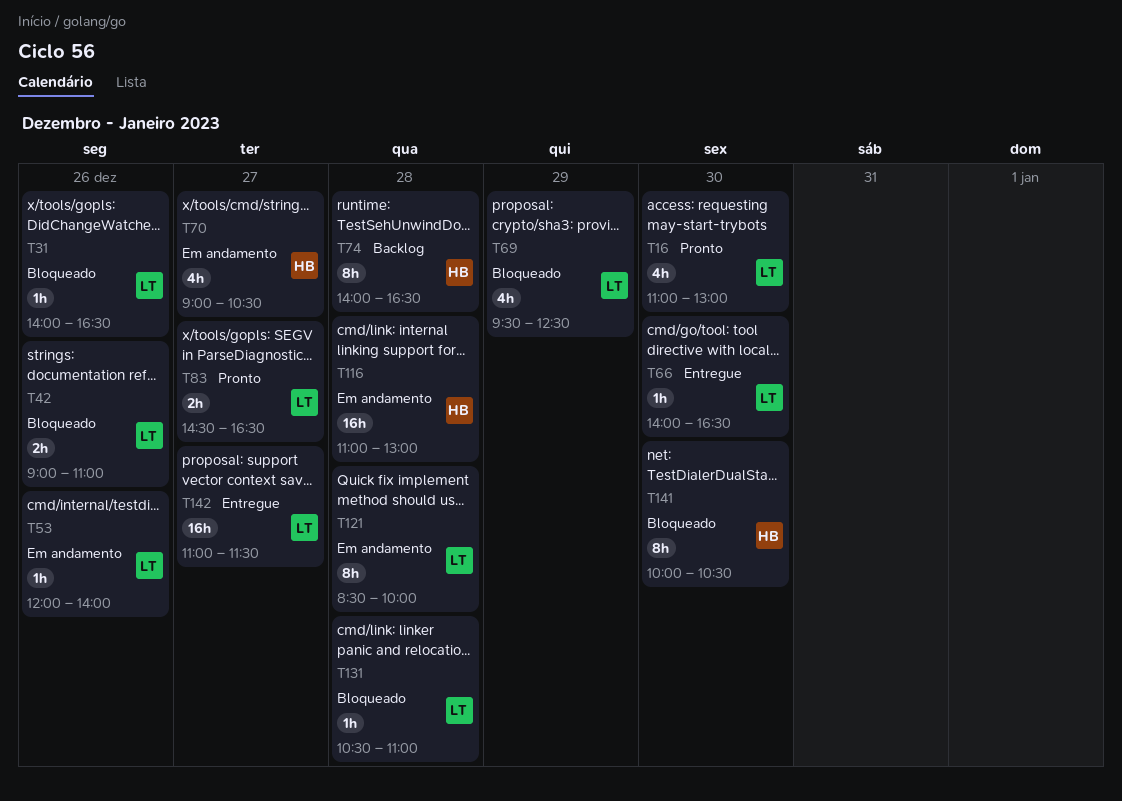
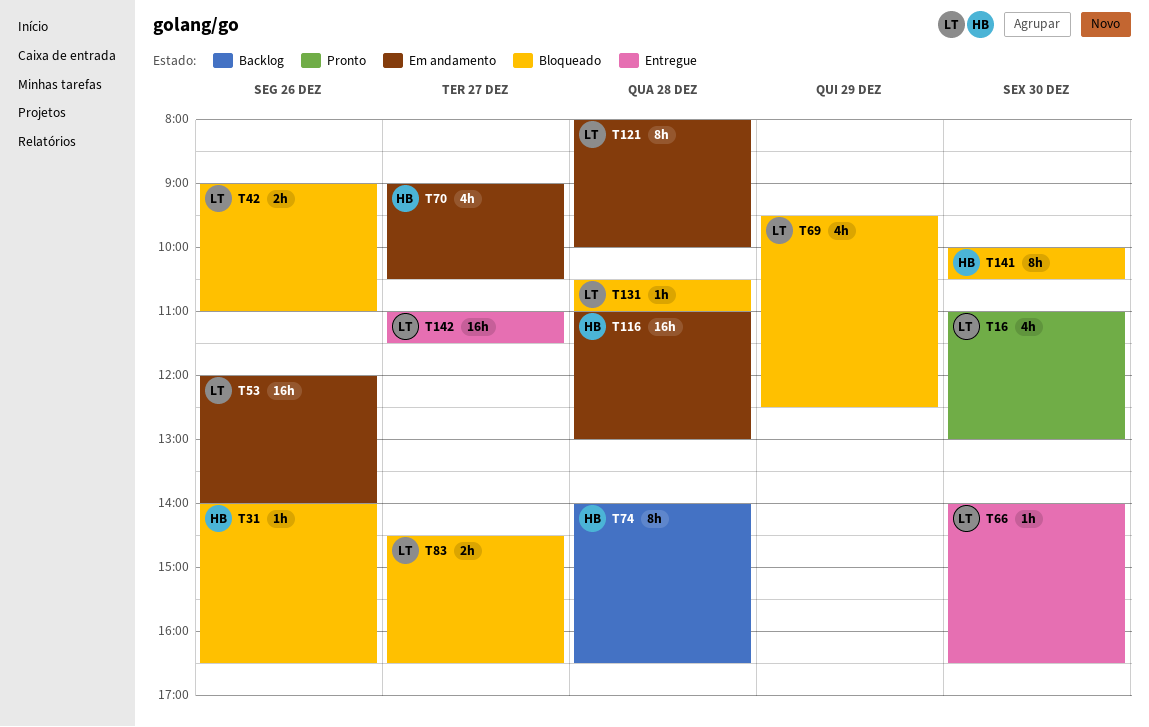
T31, owner: LT -> HB
T53, estimate: 1h -> 16h
T83, status: Pronto -> Bloqueado
T121, begins: 08:30 -> 08:00

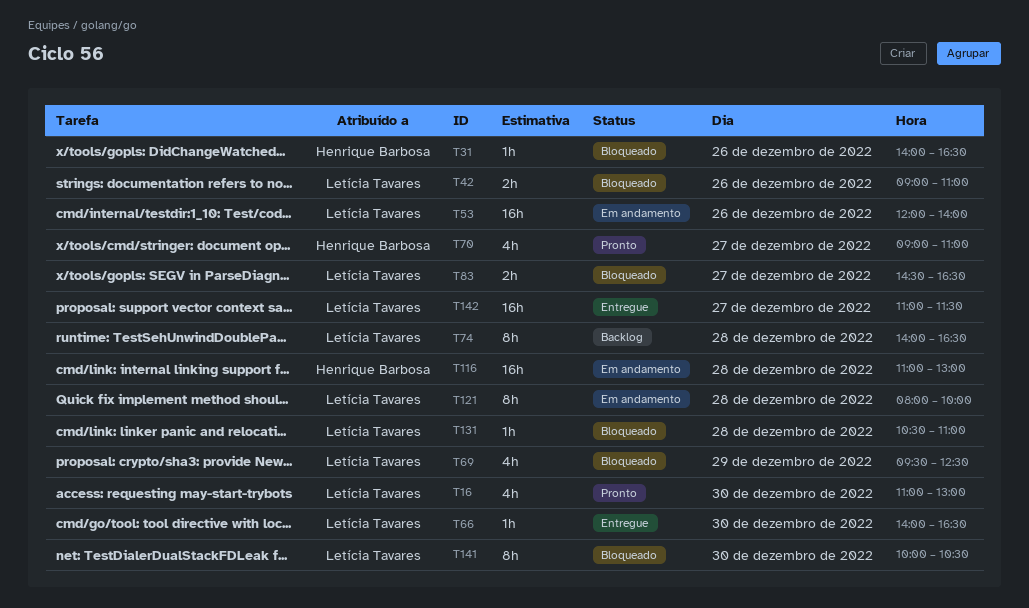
T70, status: Em andamento -> Pronto
T70, ends: 10:30 -> 11:00
T74, owner: Henrique Barbosa -> Letícia Tavares
T141, owner: Henrique Barbosa -> Letícia Tavares

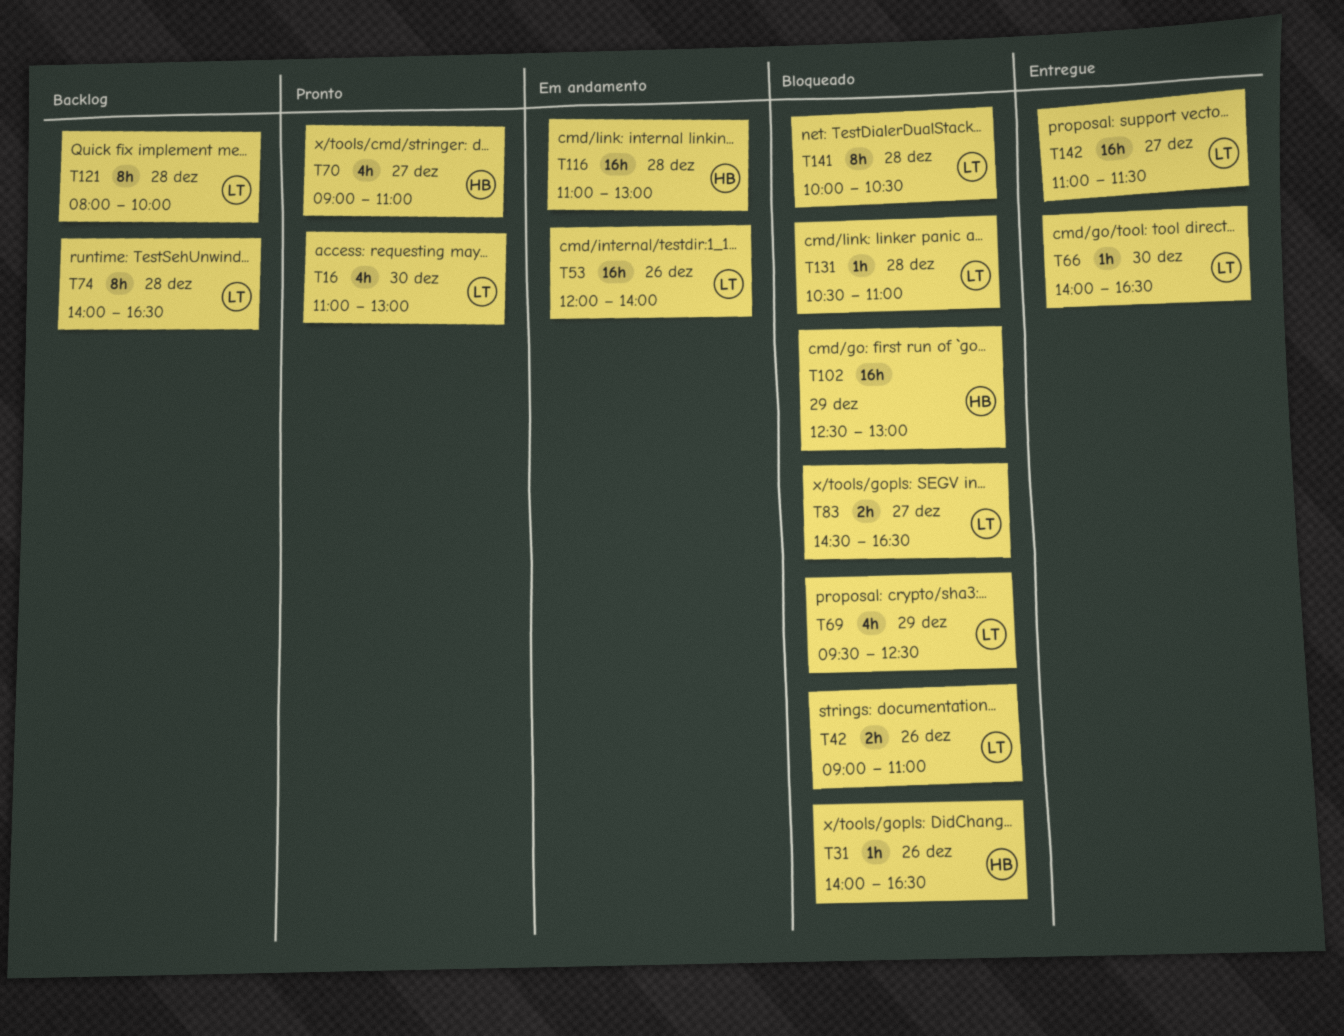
T102: none -> present
T121, status: Em andamento -> Backlog
T141, day: Dec 30 -> Dec 28

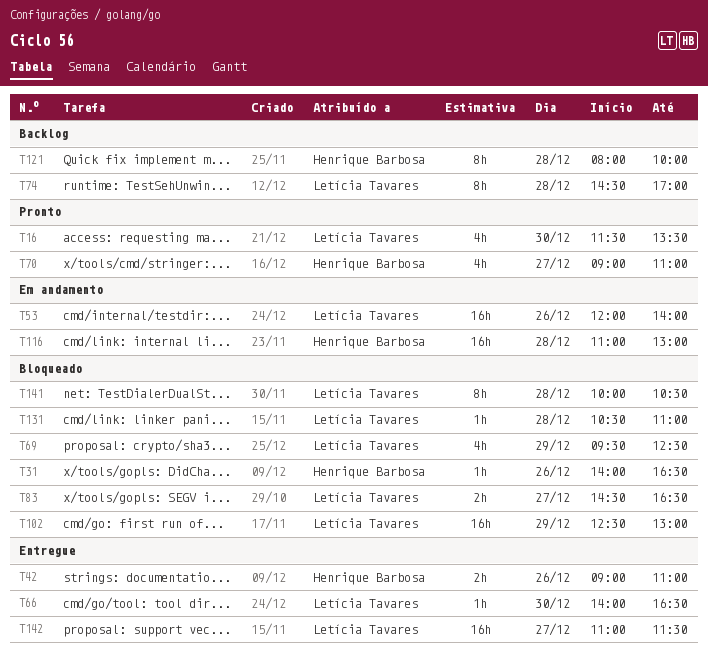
T16, begins: 11:00 -> 11:30
T16, ends: 13:00 -> 13:30
T42, status: Bloqueado -> Entregue
T42, owner: Letícia Tavares -> Henrique Barbosa
T74, begins: 14:00 -> 14:30
T74, ends: 16:30 -> 17:00
T102, owner: Henrique Barbosa -> Letícia Tavares
T121, owner: Letícia Tavares -> Henrique Barbosa

